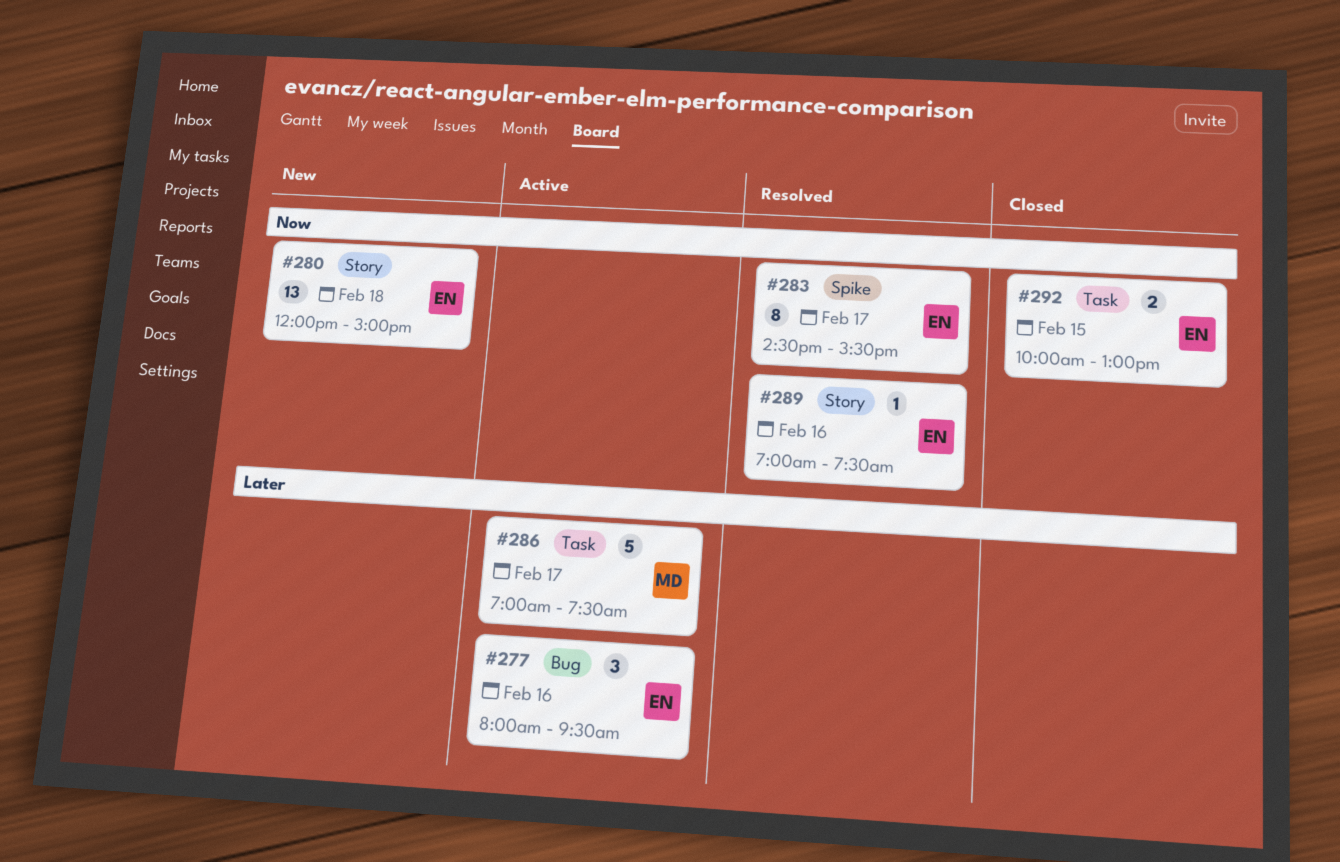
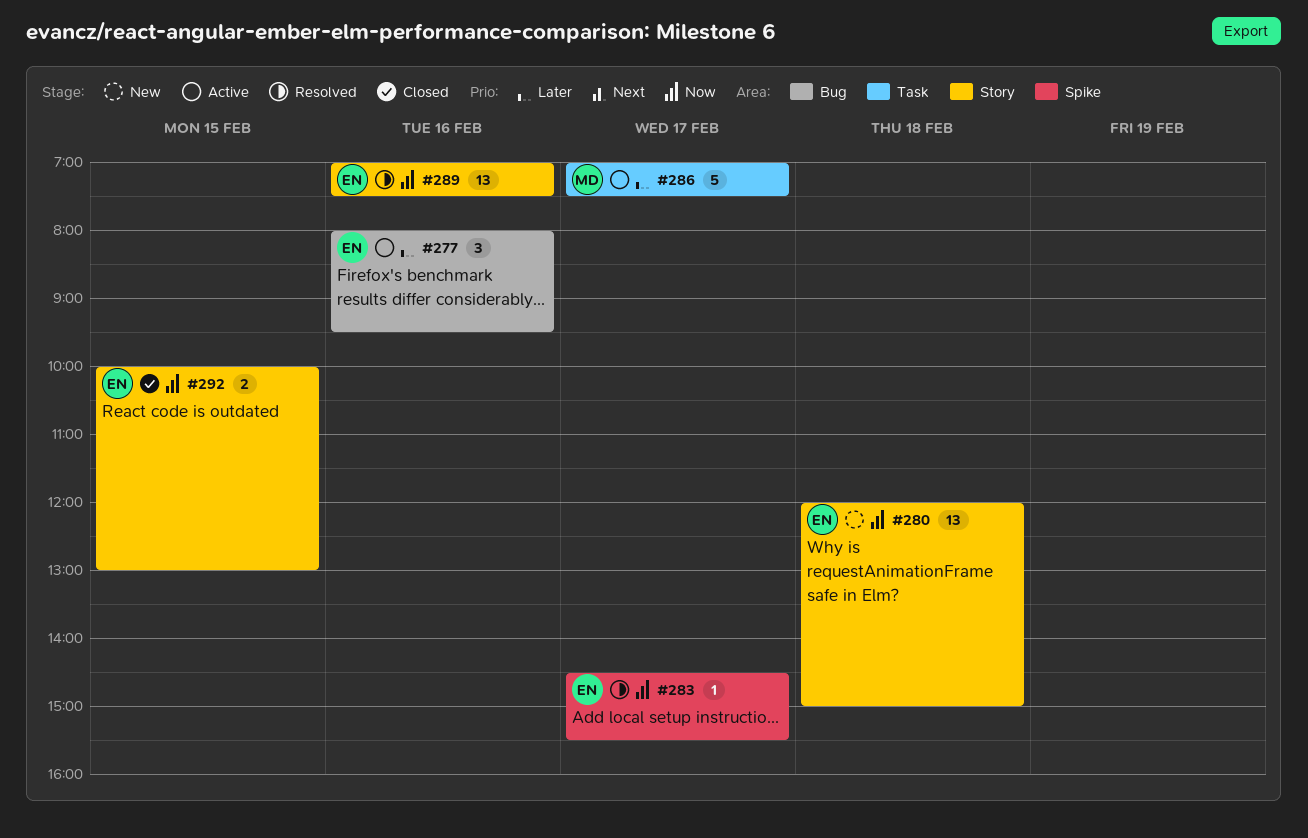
#283, estimate: 8 -> 1
#289, estimate: 1 -> 13
#292, label: Task -> Story

